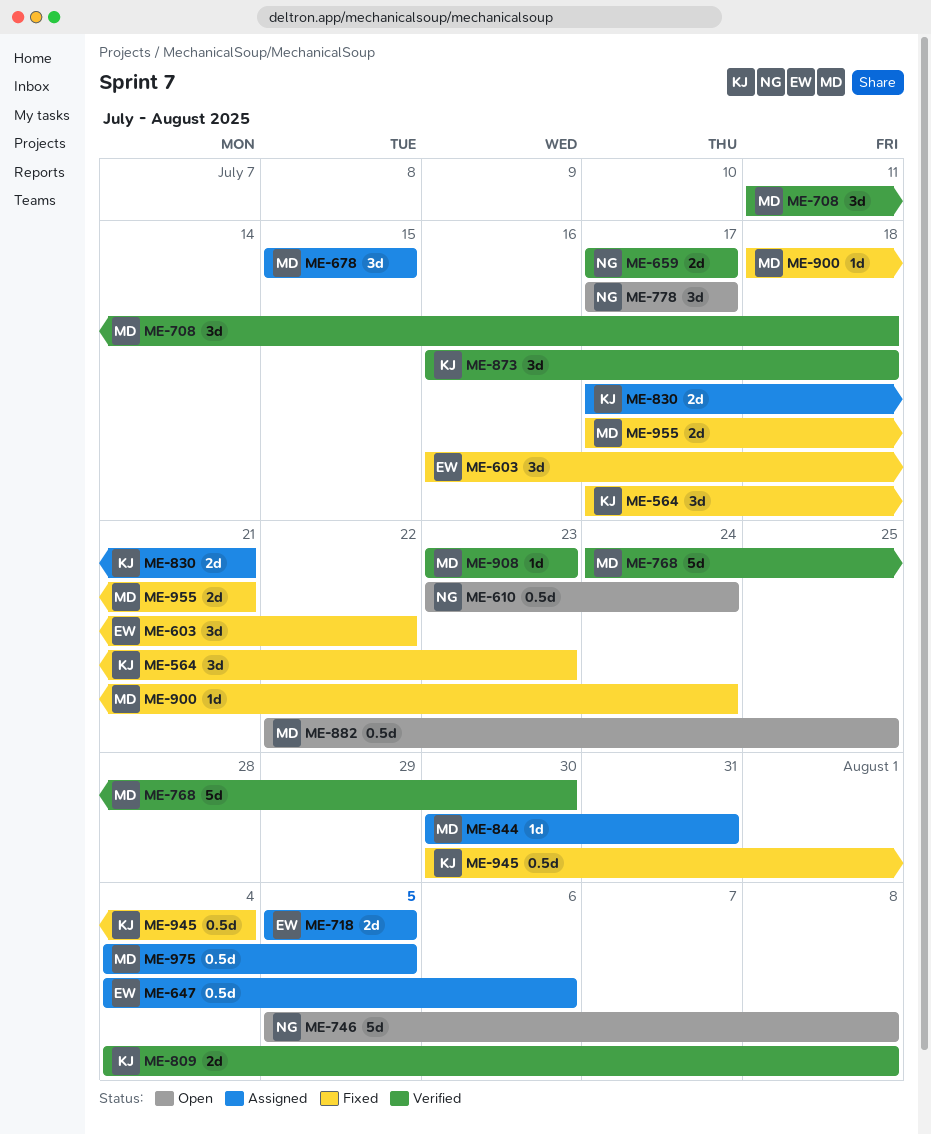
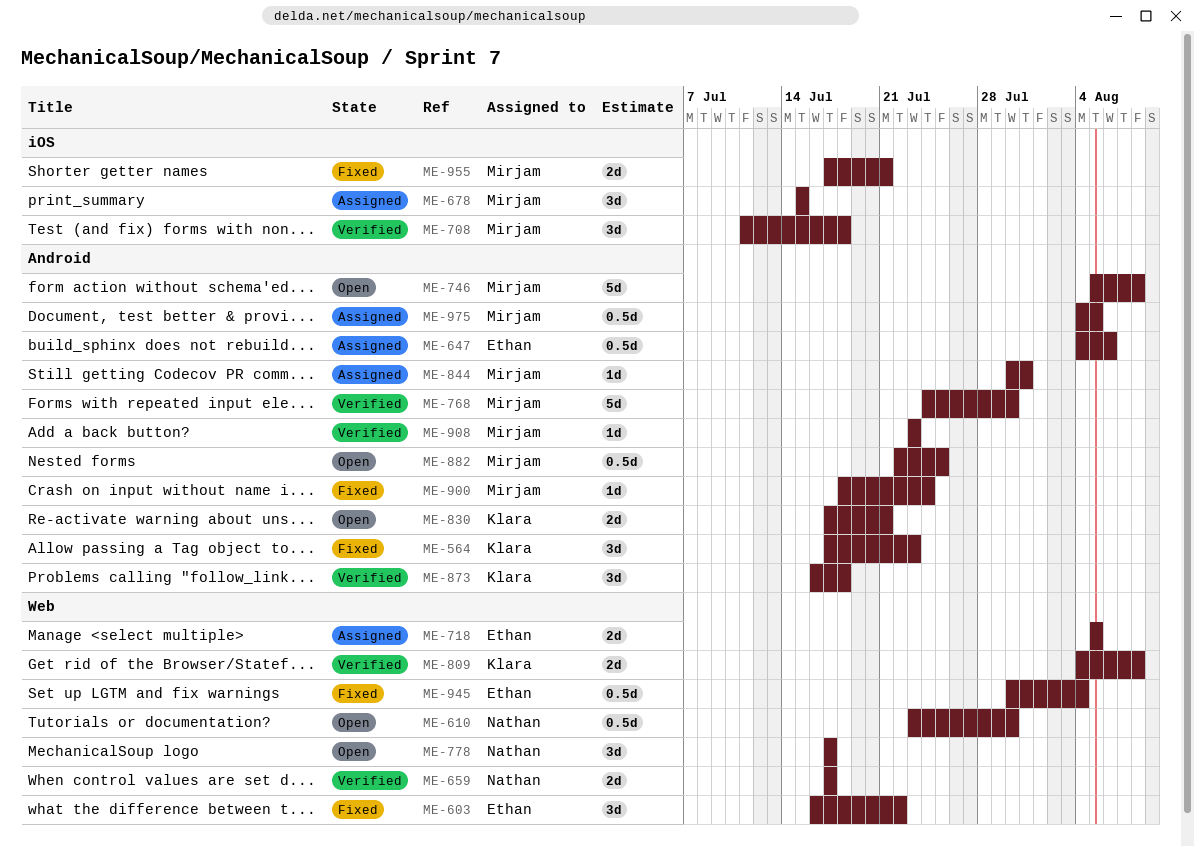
ME-610, due: Jul 24 -> Jul 30
ME-746, owner: Nathan -> Mirjam
ME-830, status: Assigned -> Open
ME-945, owner: Klara -> Ethan

